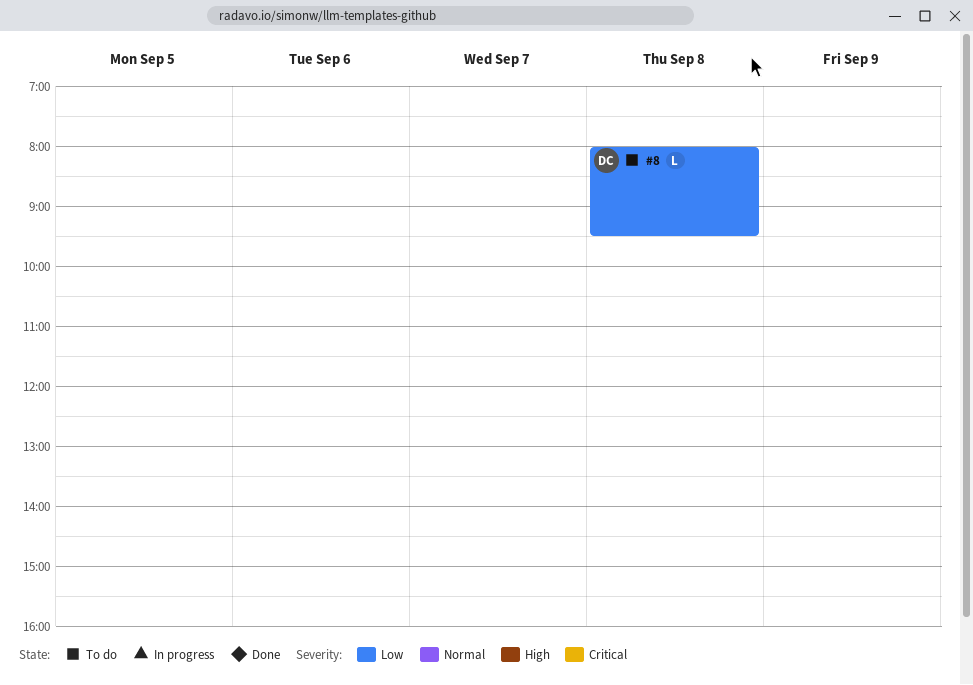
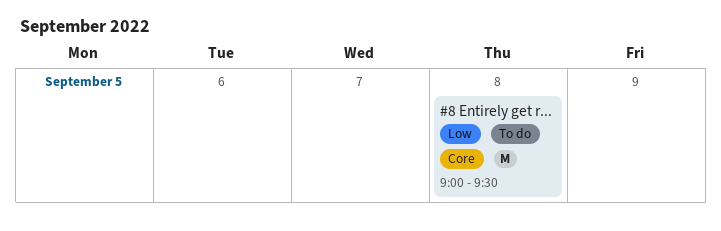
#8, estimate: L -> M
#8, begins: 08:00 -> 09:00

